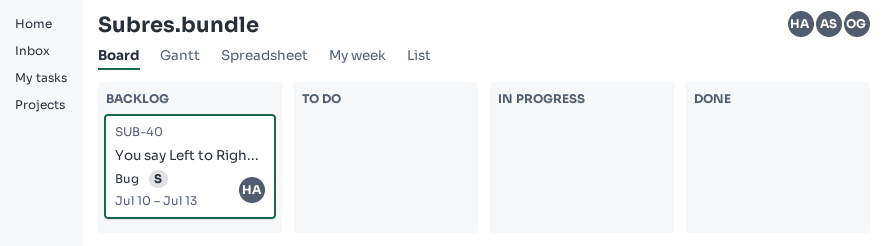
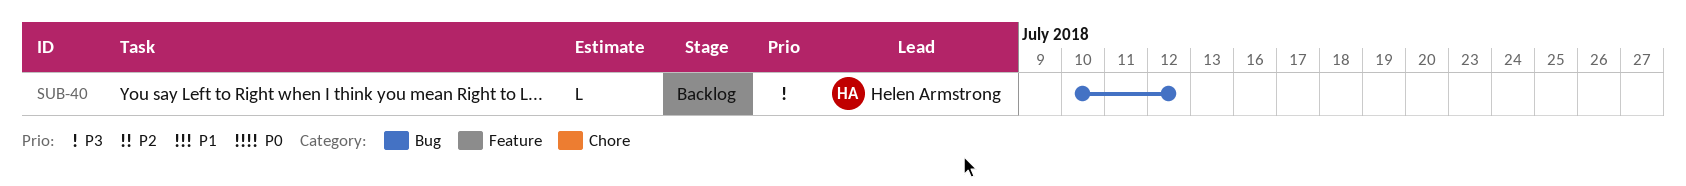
SUB-40, estimate: S -> L
SUB-40, due: Jul 13 -> Jul 12

